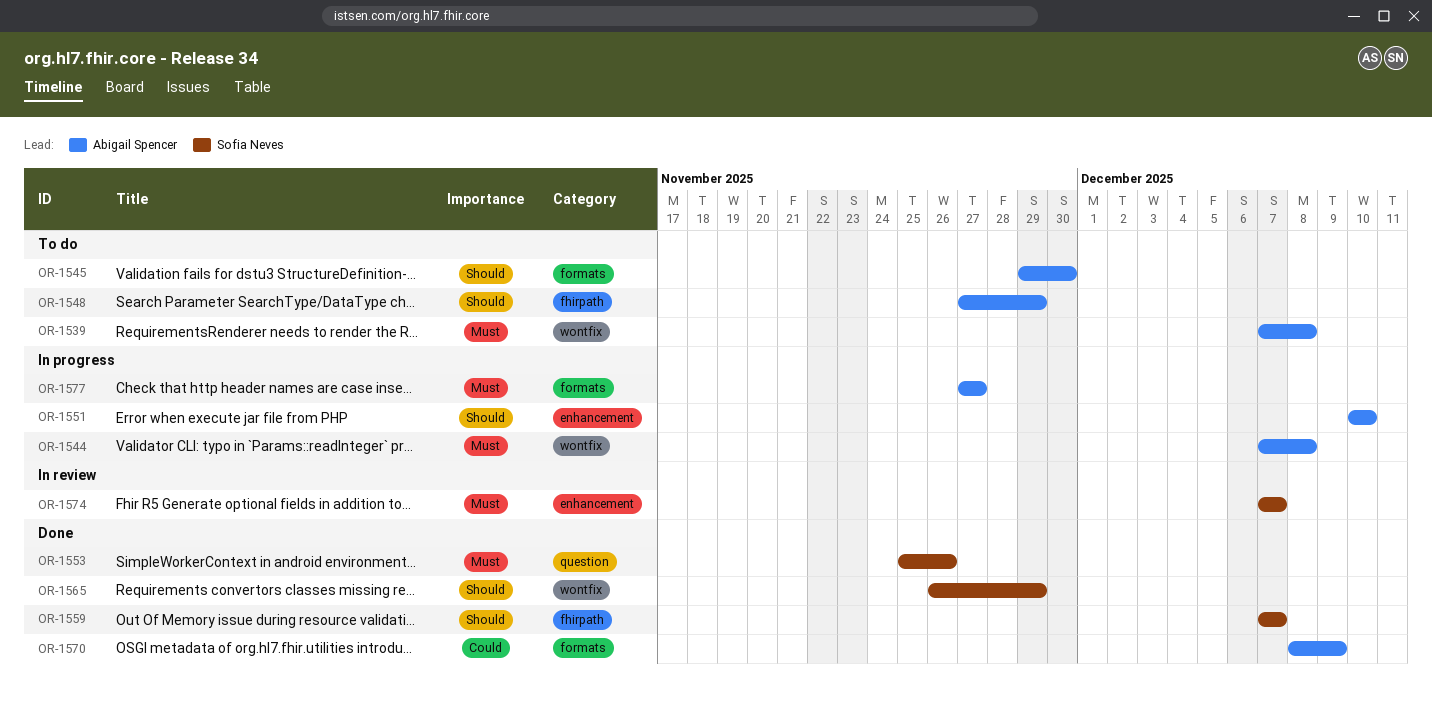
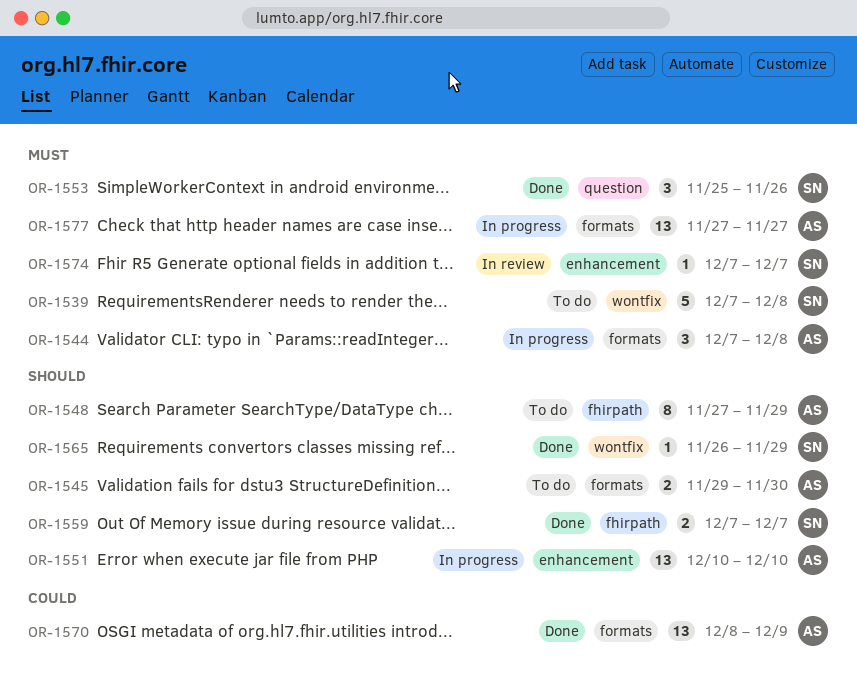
OR-1539, owner: Abigail Spencer -> Sofia Neves
OR-1544, label: wontfix -> formats

